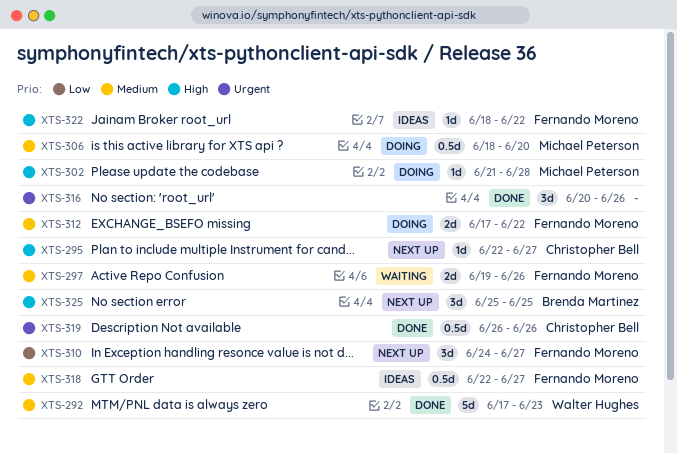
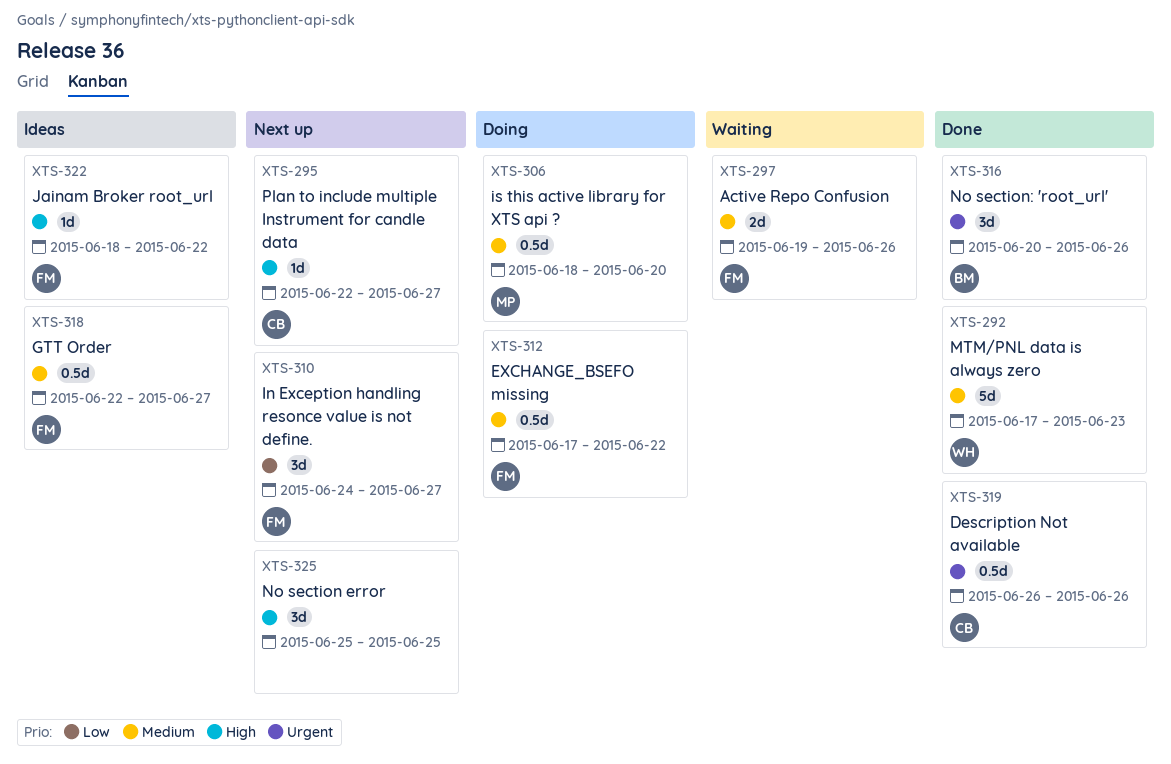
XTS-302: present -> none
XTS-312, estimate: 2d -> 0.5d
XTS-316, owner: none -> Brenda Martinez
XTS-325, owner: Brenda Martinez -> none

